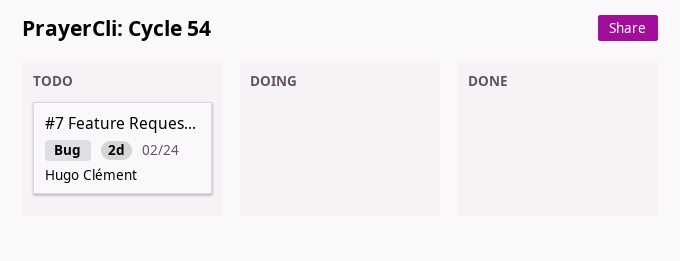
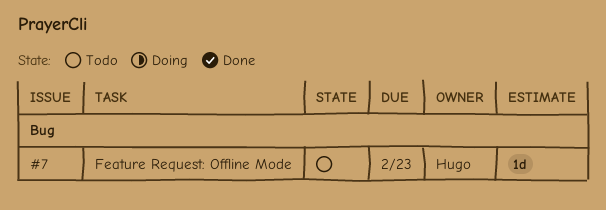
#7, estimate: 2d -> 1d
#7, due: Feb 24 -> Feb 23

